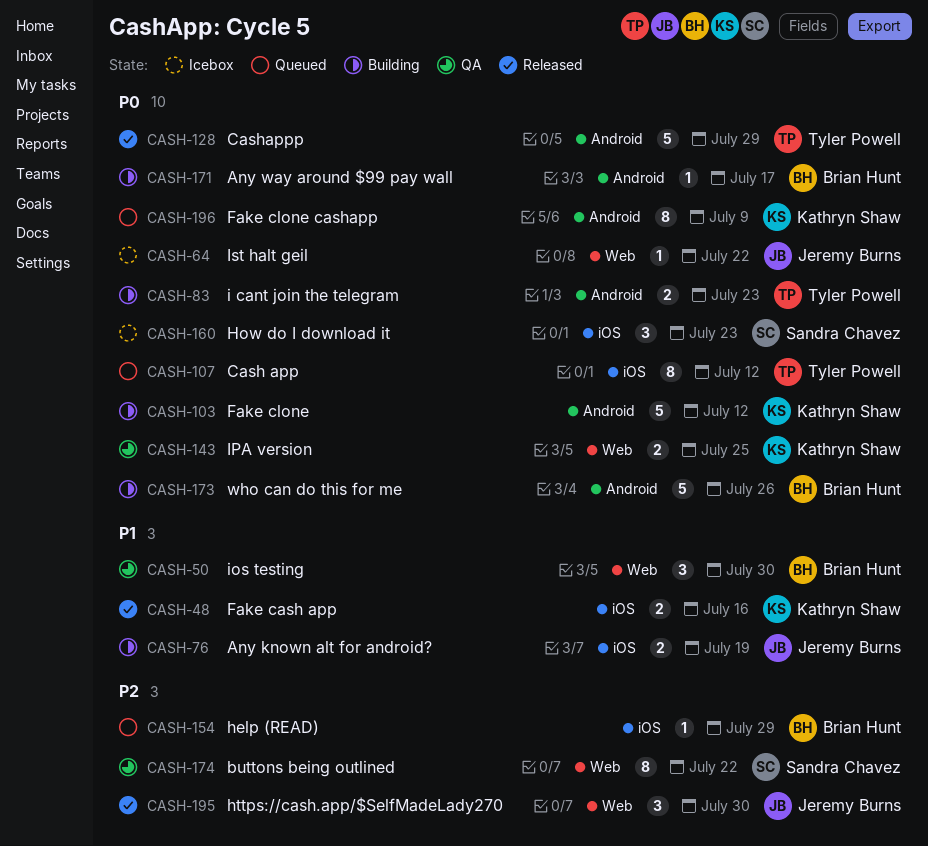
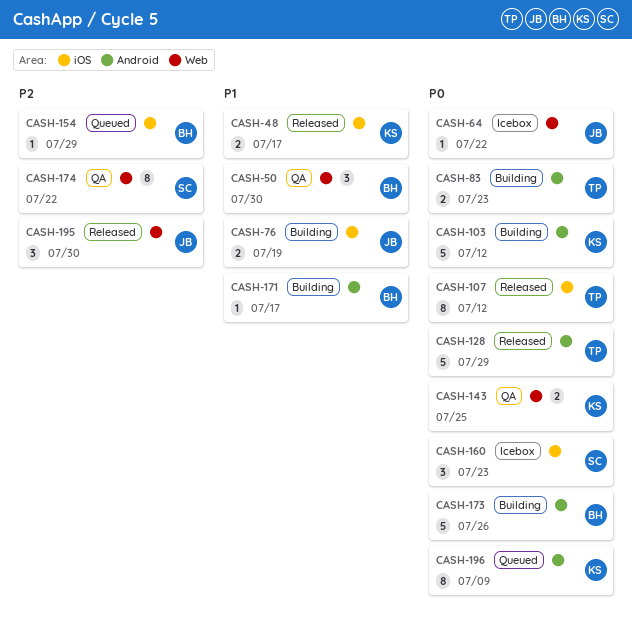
CASH-48, due: Jul 16 -> Jul 17
CASH-107, status: Queued -> Released
CASH-171, priority: P0 -> P1

